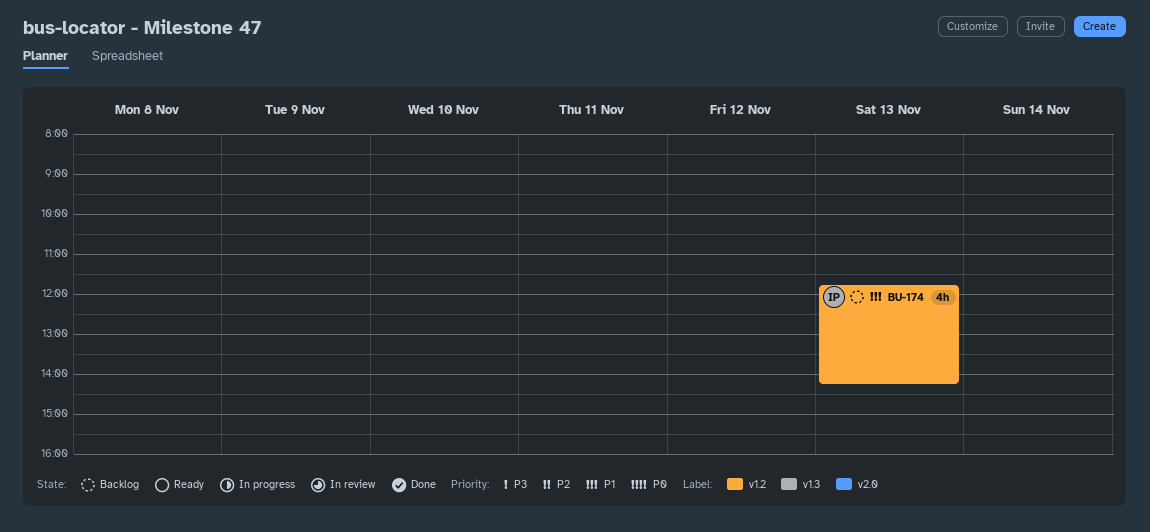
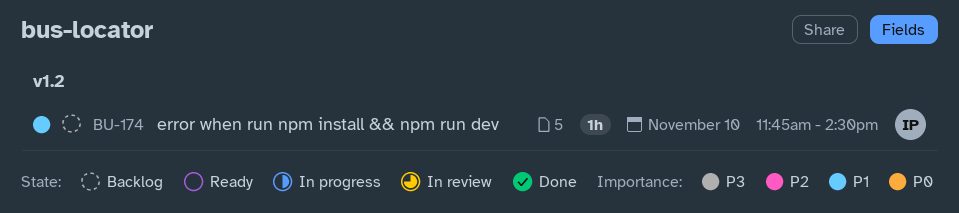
BU-174, estimate: 4h -> 1h
BU-174, day: Nov 13 -> Nov 10
BU-174, ends: 14:15 -> 14:30

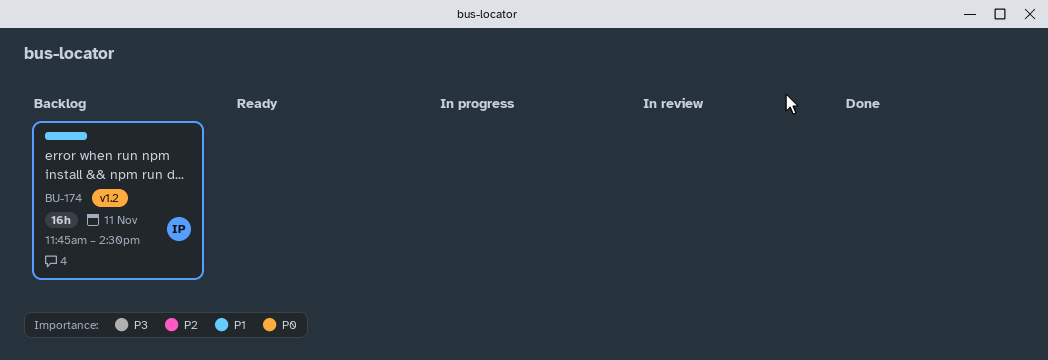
BU-174, estimate: 1h -> 16h
BU-174, day: Nov 10 -> Nov 11

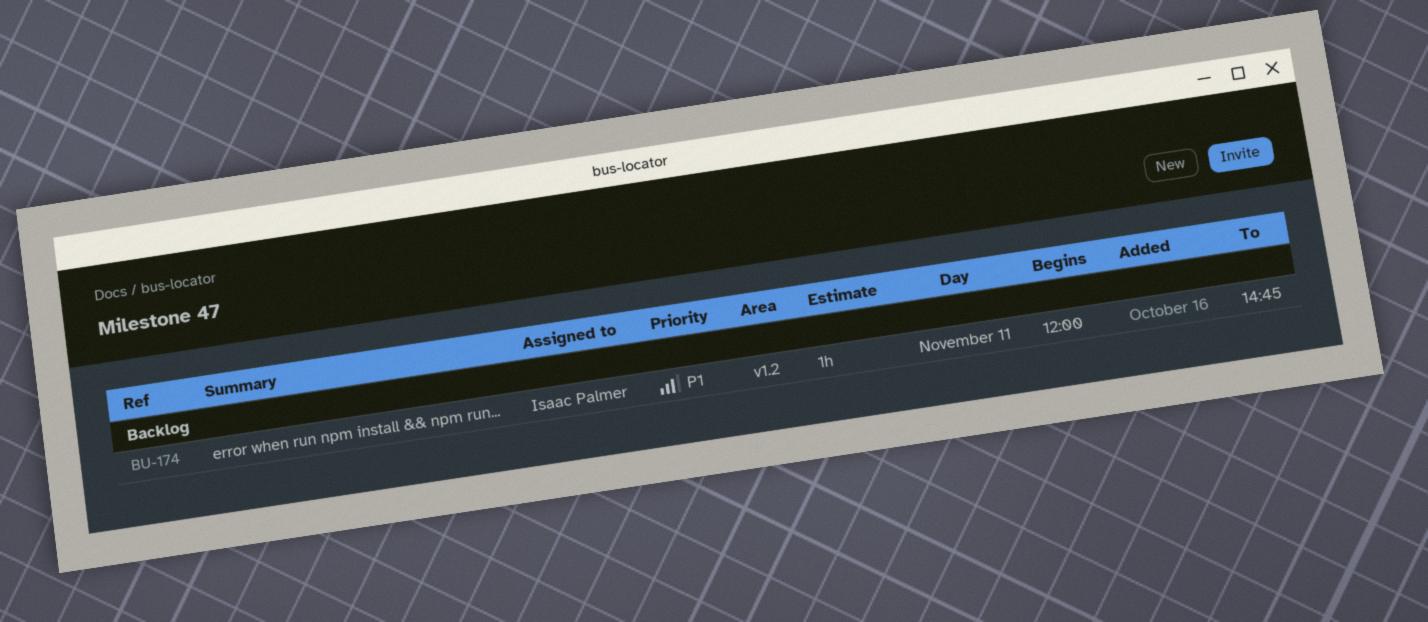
BU-174, estimate: 16h -> 1h
BU-174, begins: 11:45 -> 12:00
BU-174, ends: 14:30 -> 14:45

